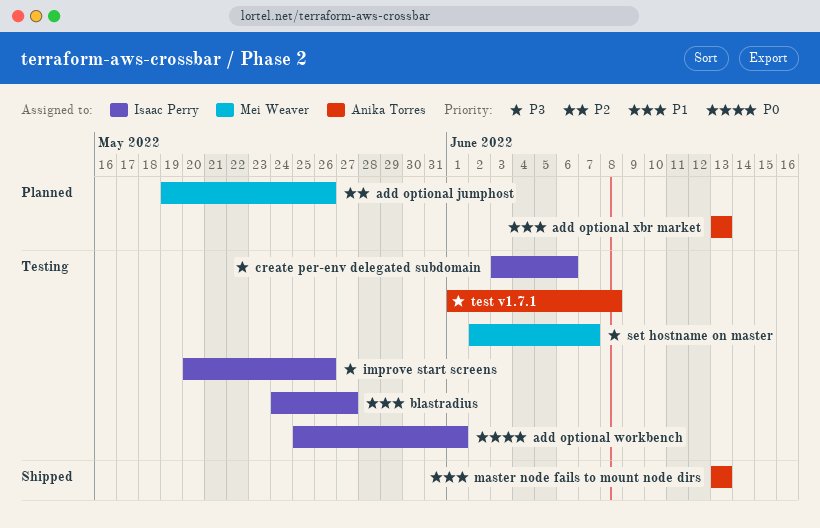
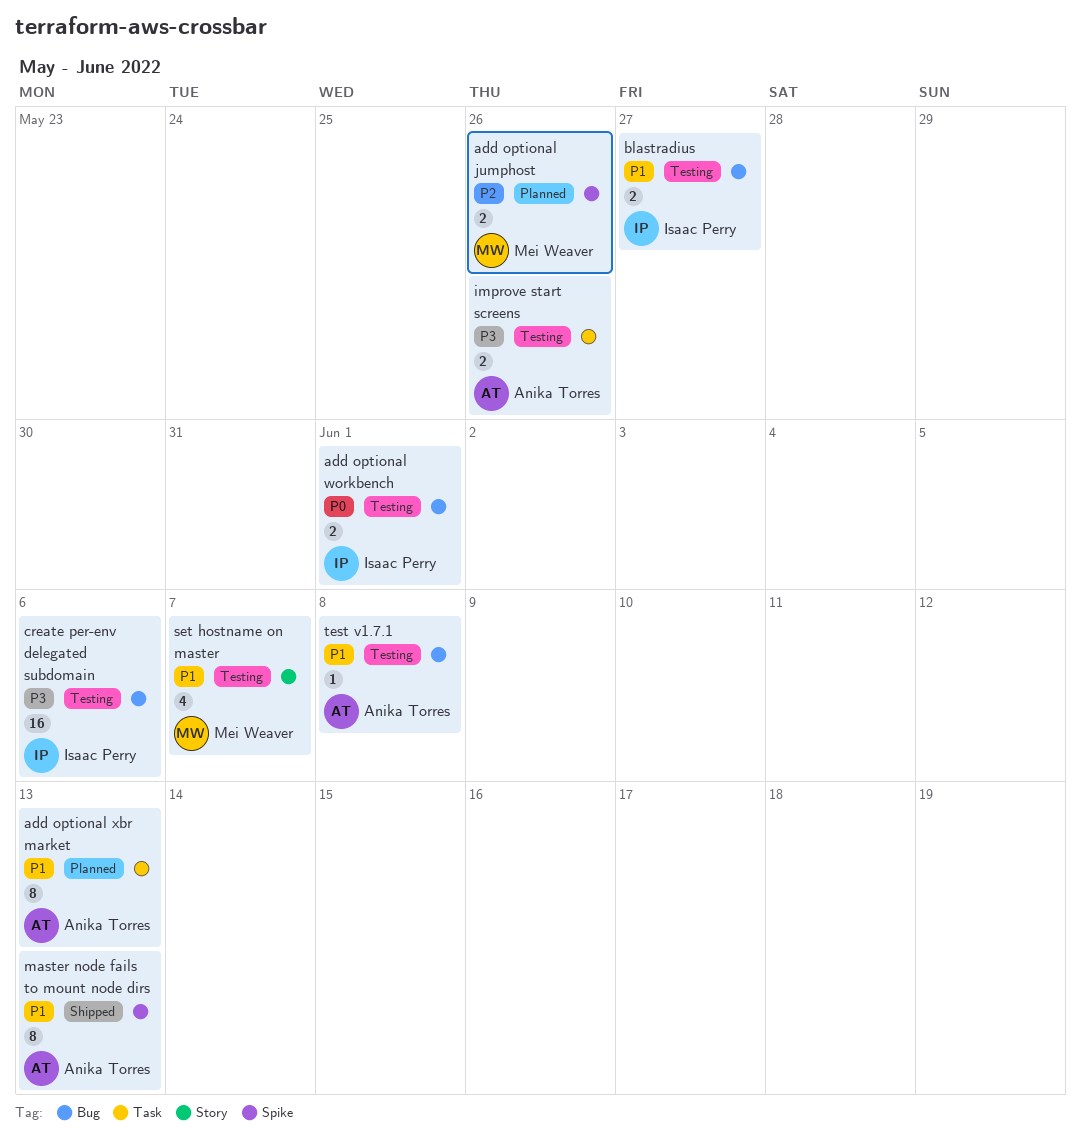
improve start screens, owner: Isaac Perry -> Anika Torres
set hostname on master, priority: P3 -> P1
test v1.7.1, priority: P3 -> P1

